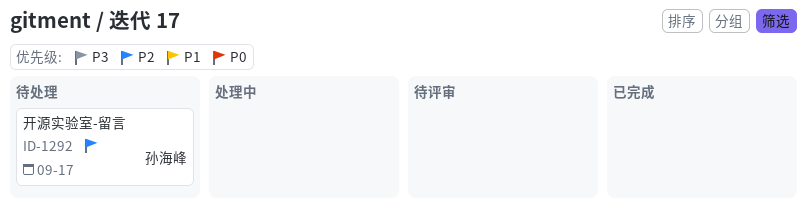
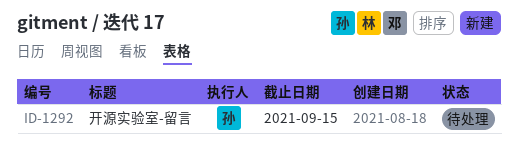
ID-1292, due: Sep 17 -> Sep 15

